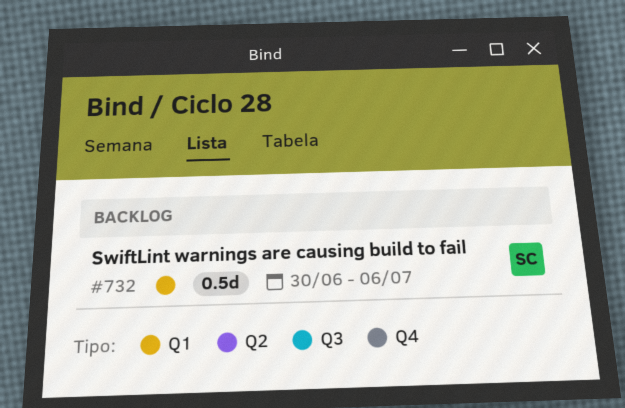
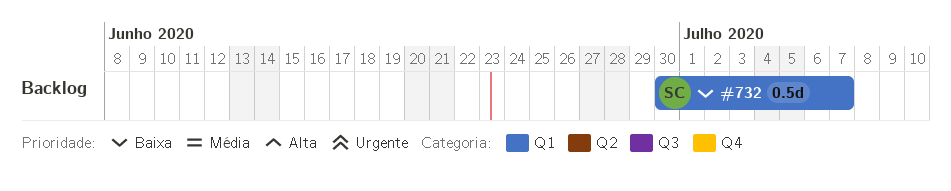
#732, due: Jul 6 -> Jul 7

